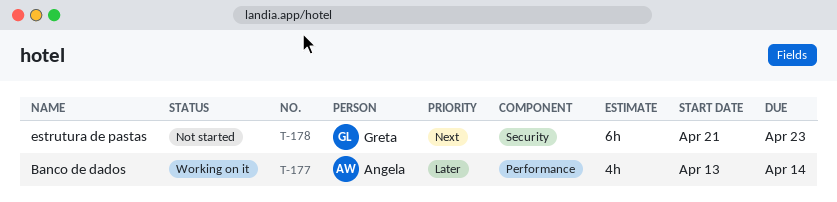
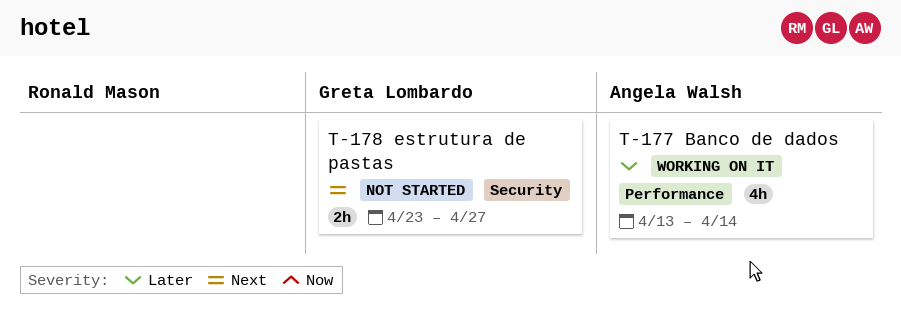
T-178, estimate: 6h -> 2h
T-178, start: Apr 21 -> Apr 23
T-178, due: Apr 23 -> Apr 27

